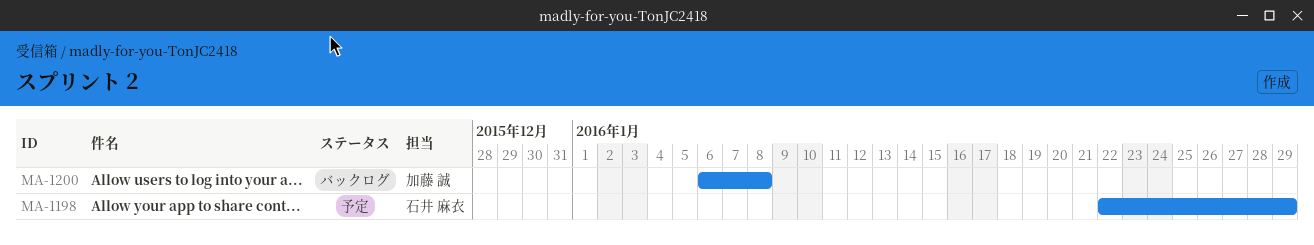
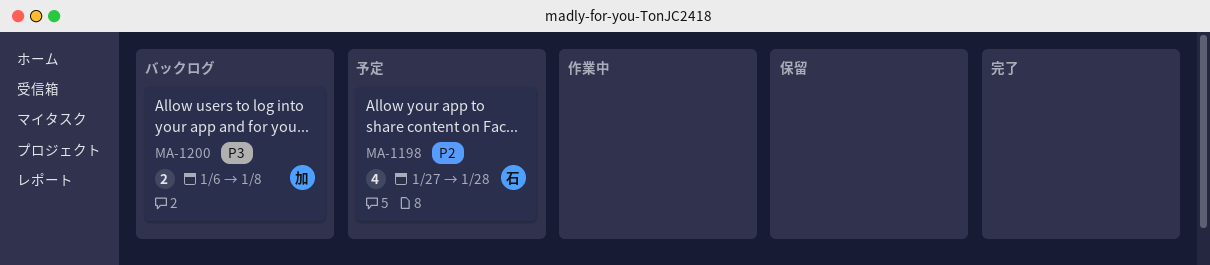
MA-1198, start: Jan 22 -> Jan 27
MA-1198, due: Jan 29 -> Jan 28

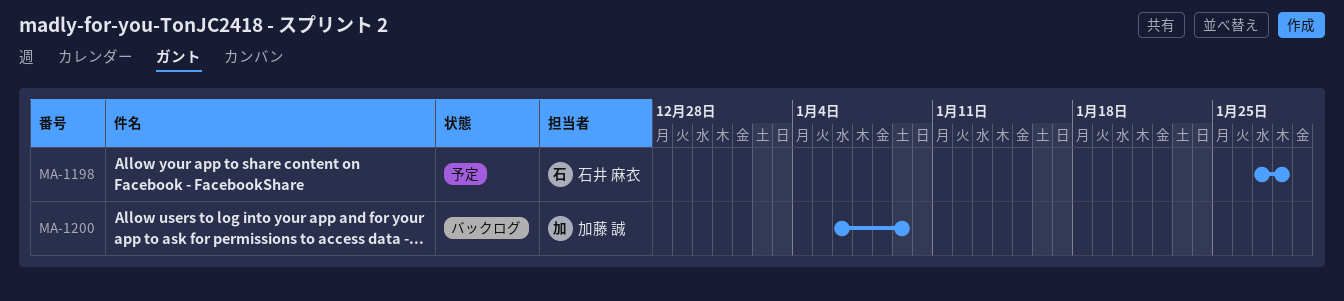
MA-1200, due: Jan 8 -> Jan 9

